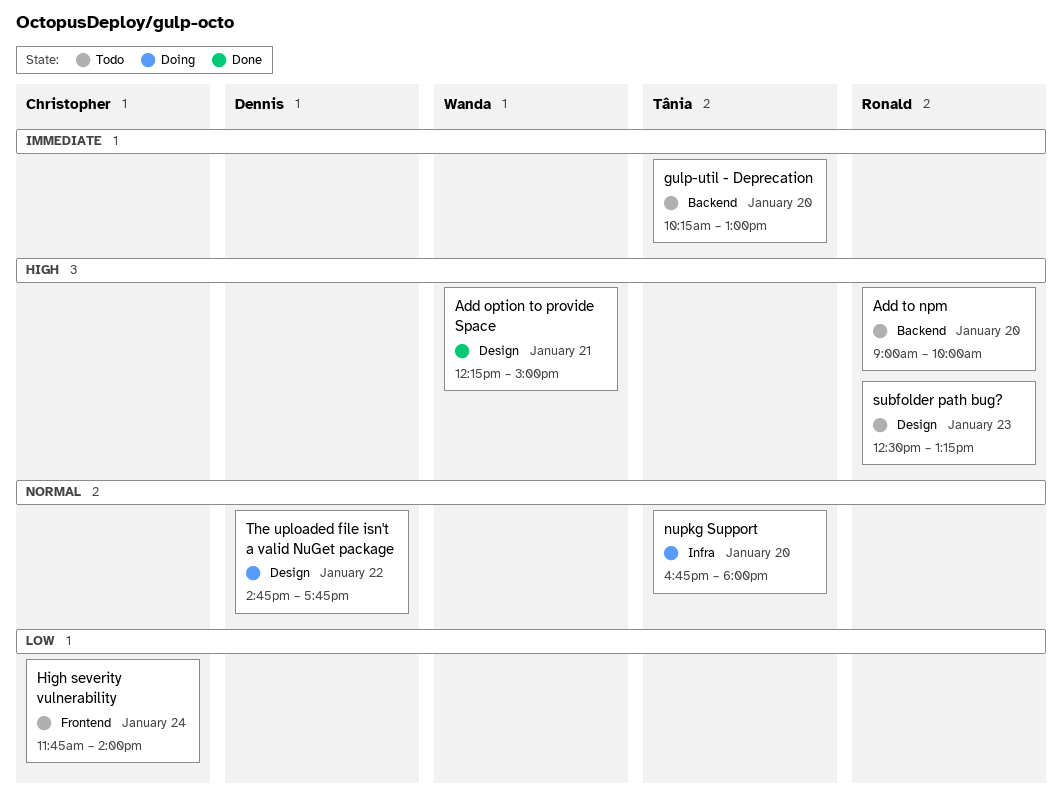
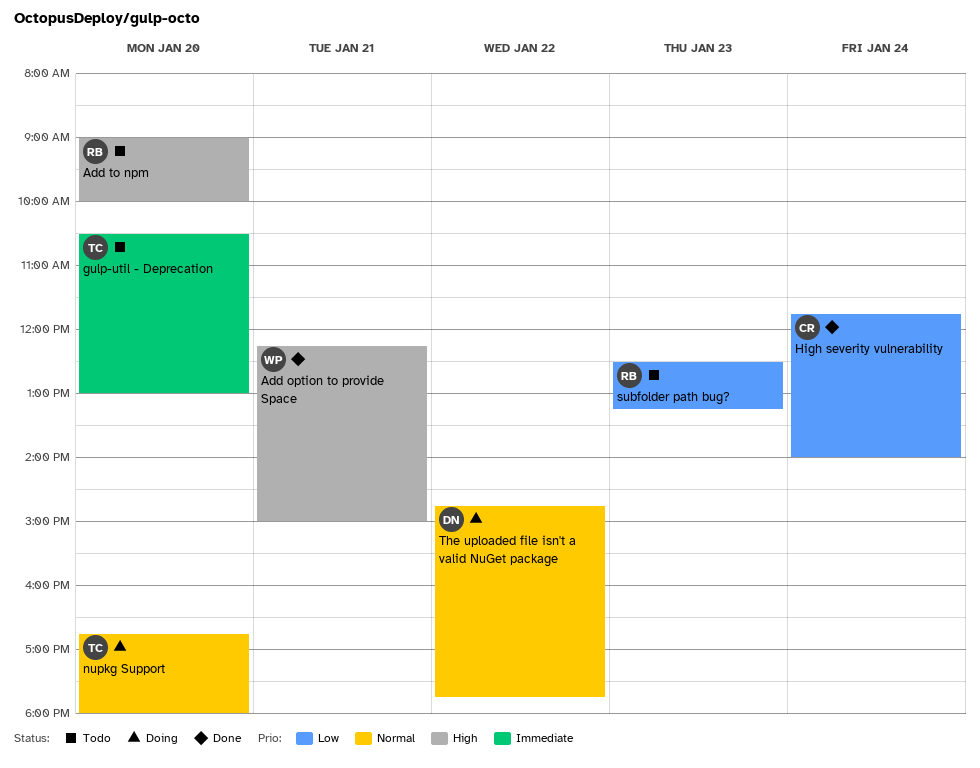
gulp-util - Deprecation, begins: 10:15 -> 10:30
High severity vulnerability, status: Todo -> Done
subfolder path bug?, priority: High -> Low

